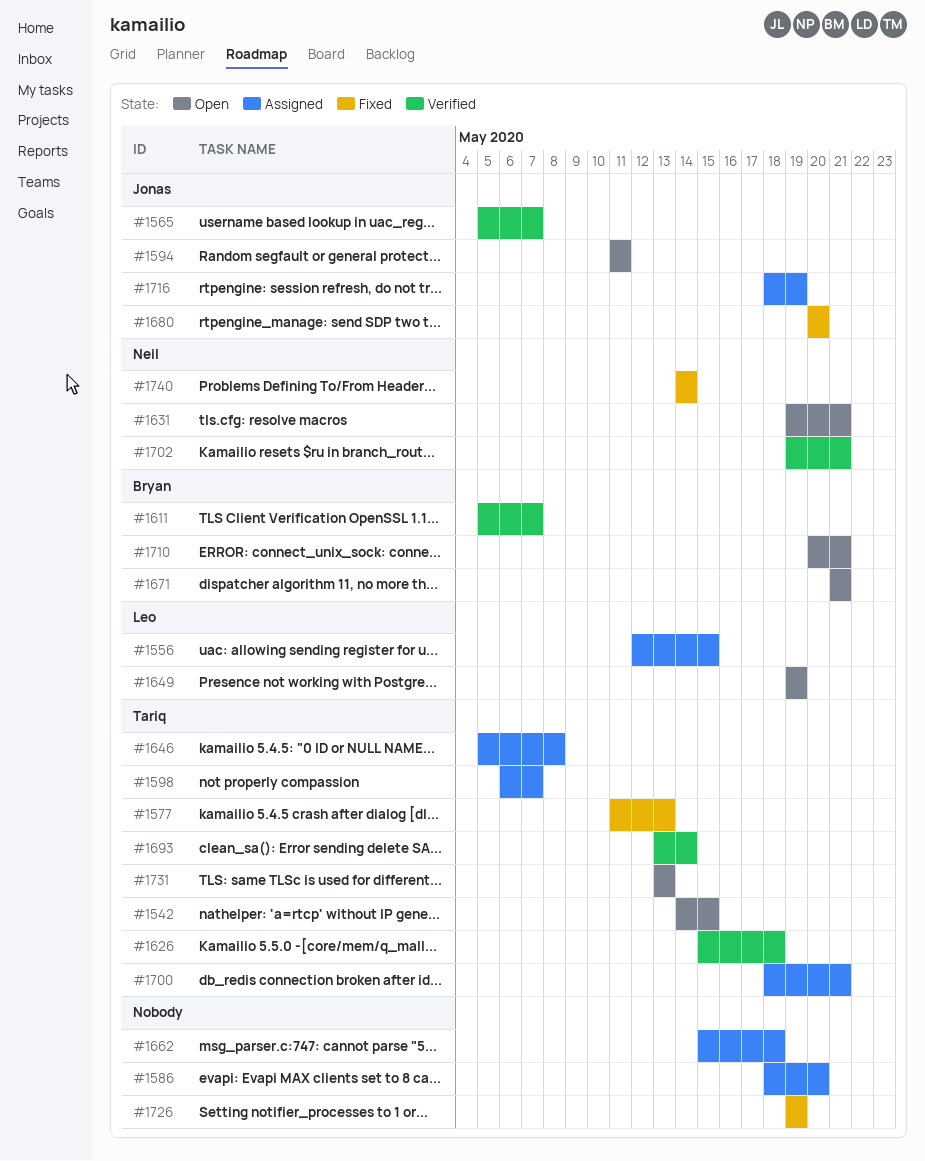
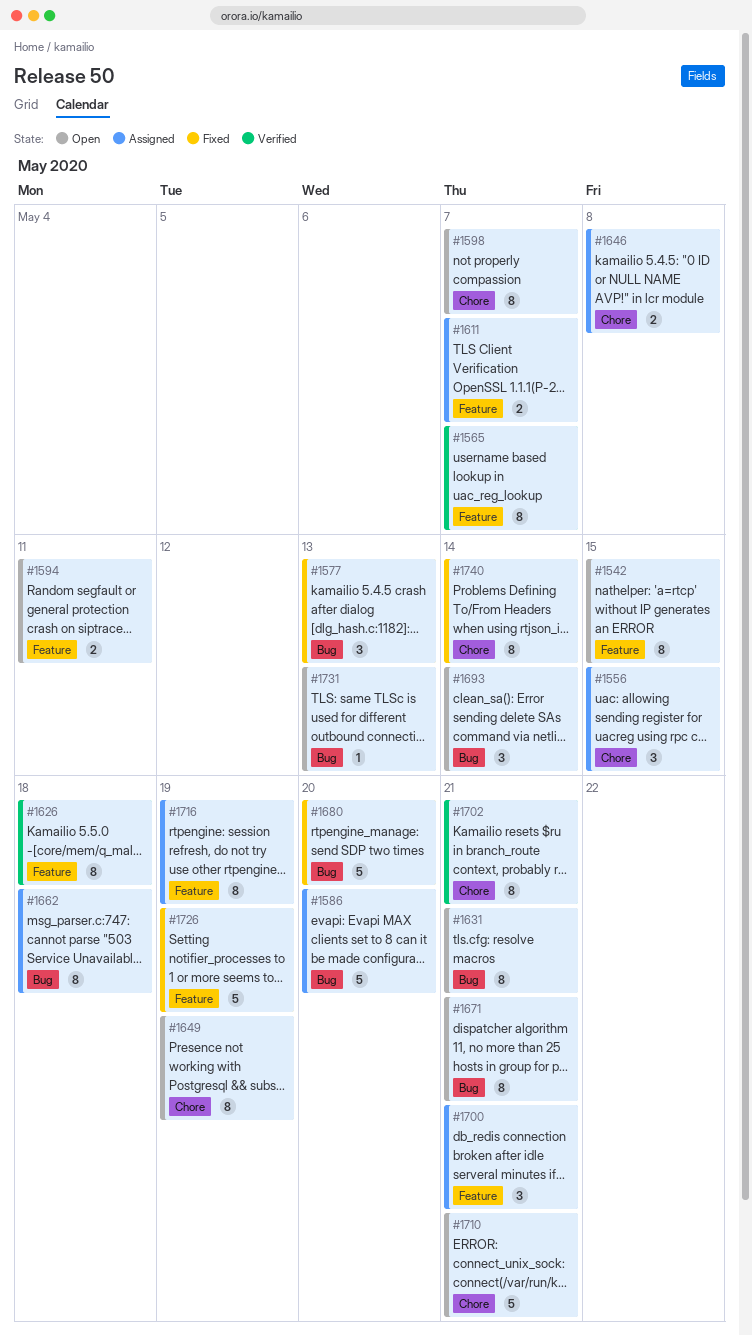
#1598, status: Assigned -> Open
#1611, status: Verified -> Assigned
#1693, status: Verified -> Open

